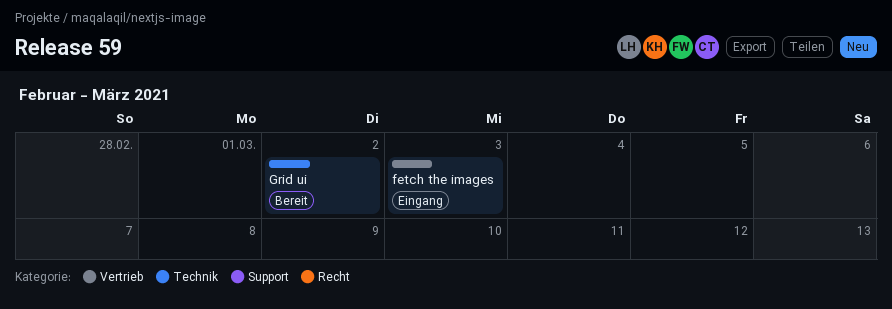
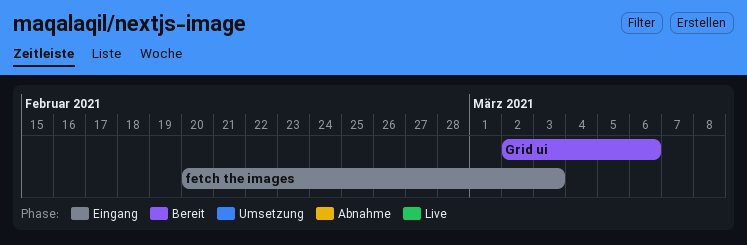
Grid ui, due: Mar 2 -> Mar 6

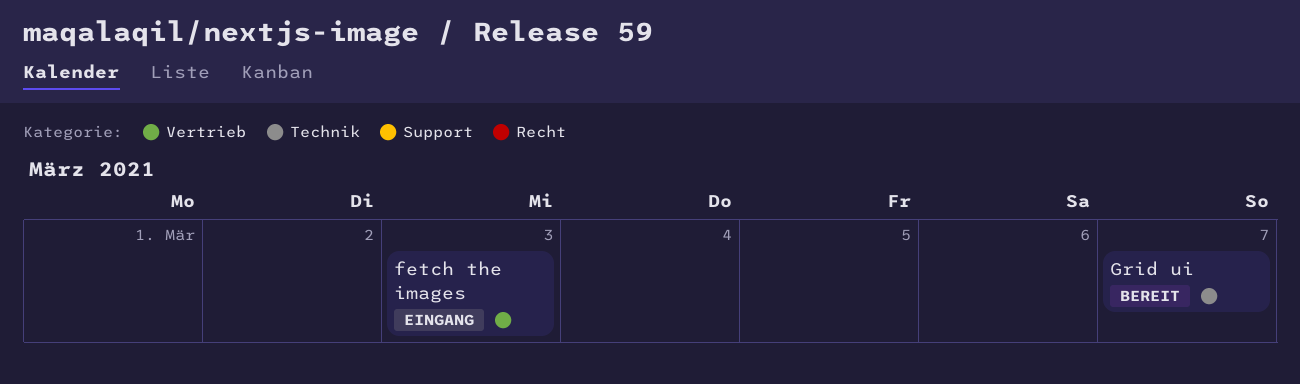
Grid ui, due: Mar 6 -> Mar 7

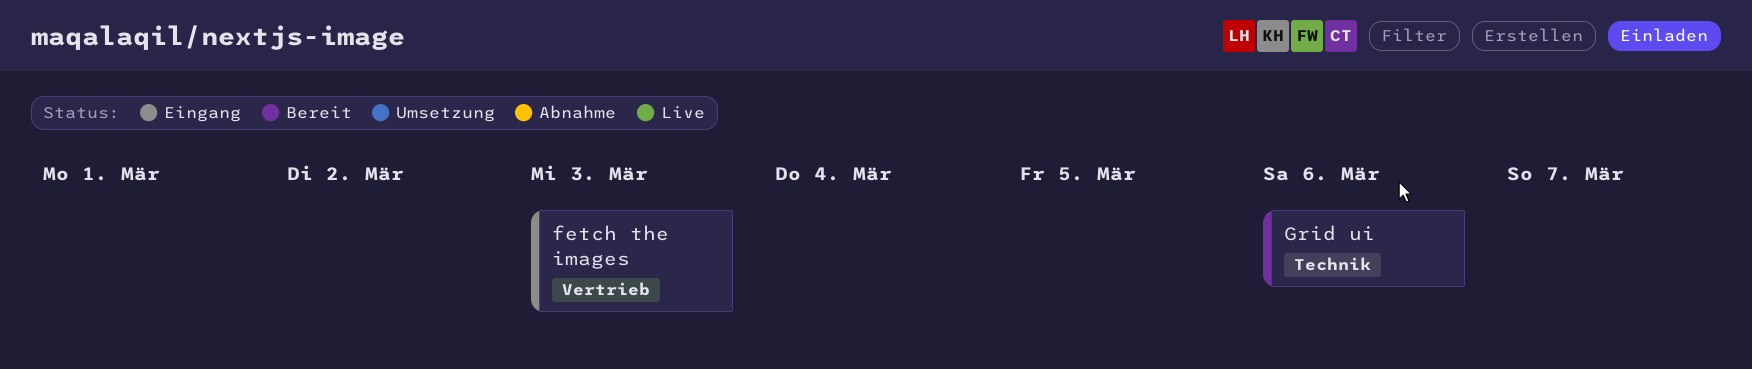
Grid ui, due: Mar 7 -> Mar 6

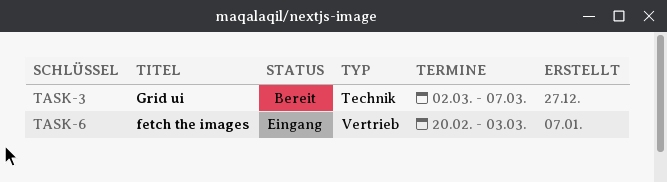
Grid ui, due: Mar 6 -> Mar 7

